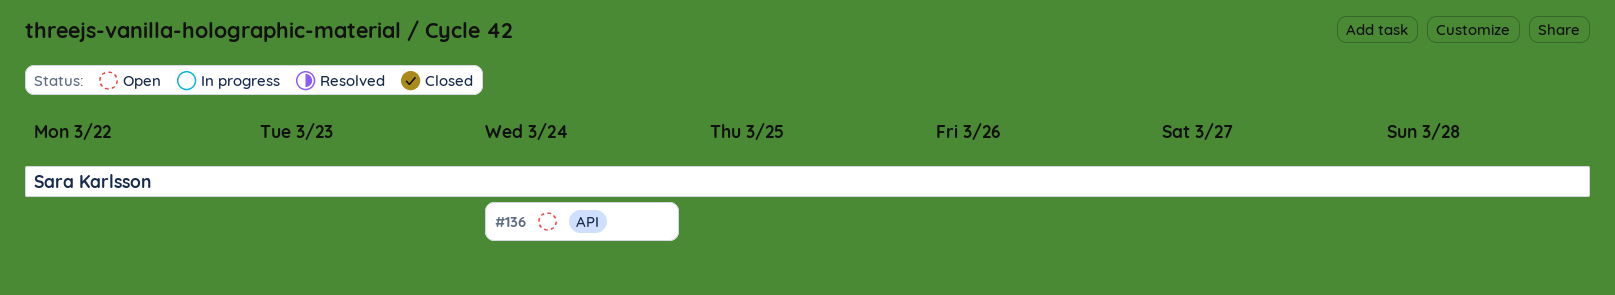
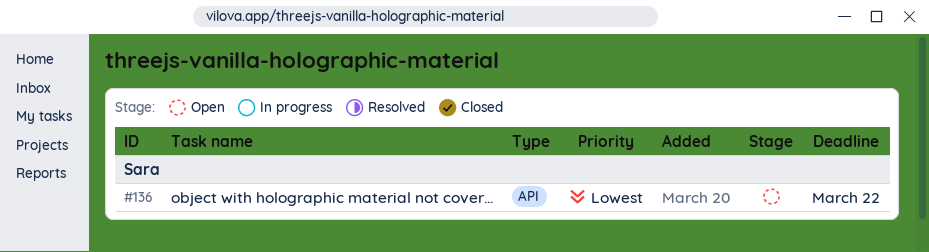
#136, due: Mar 24 -> Mar 22

